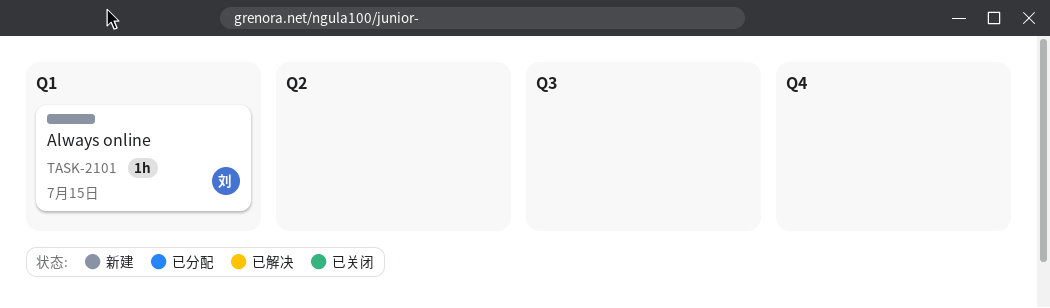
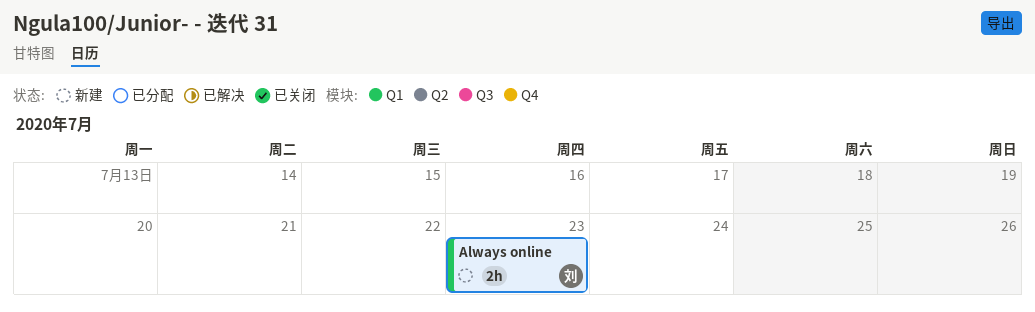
Always online, estimate: 1h -> 2h
Always online, due: Jul 15 -> Jul 23

